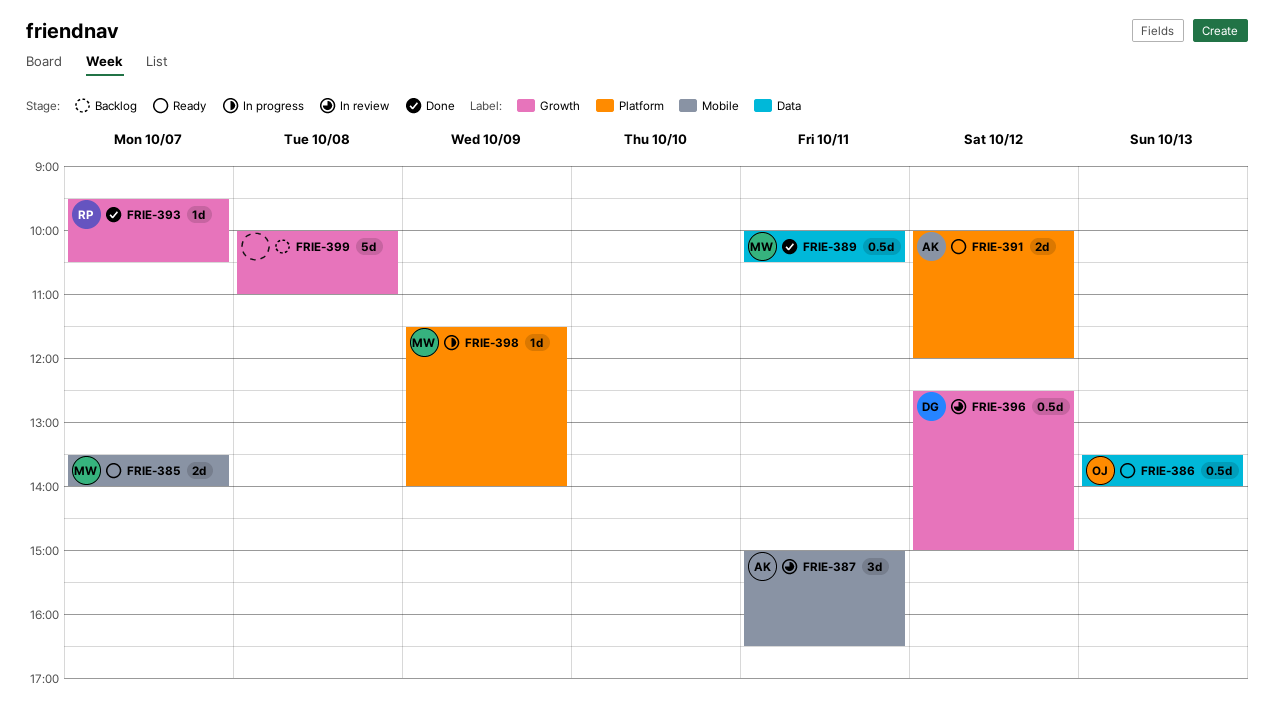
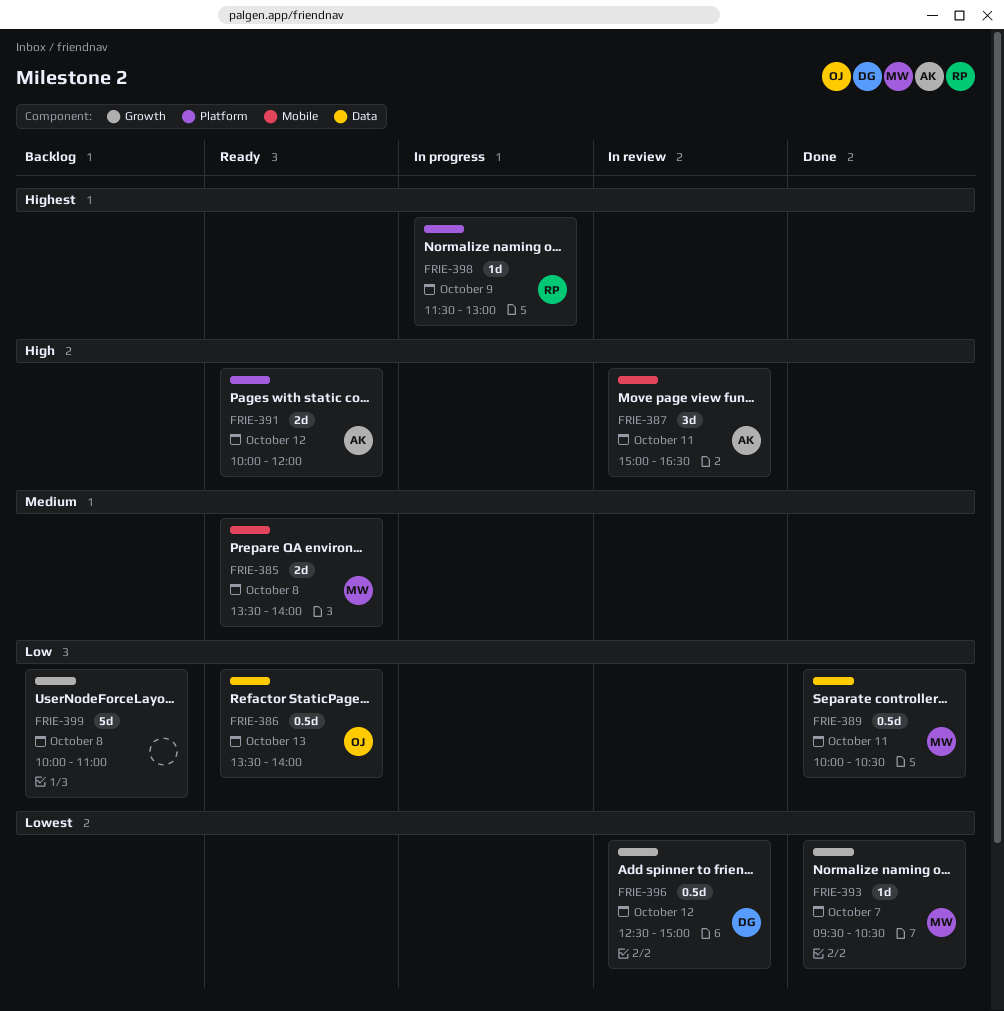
FRIE-385, day: Oct 7 -> Oct 8
FRIE-393, owner: RP -> MW
FRIE-398, owner: MW -> RP
FRIE-398, ends: 14:00 -> 13:00

